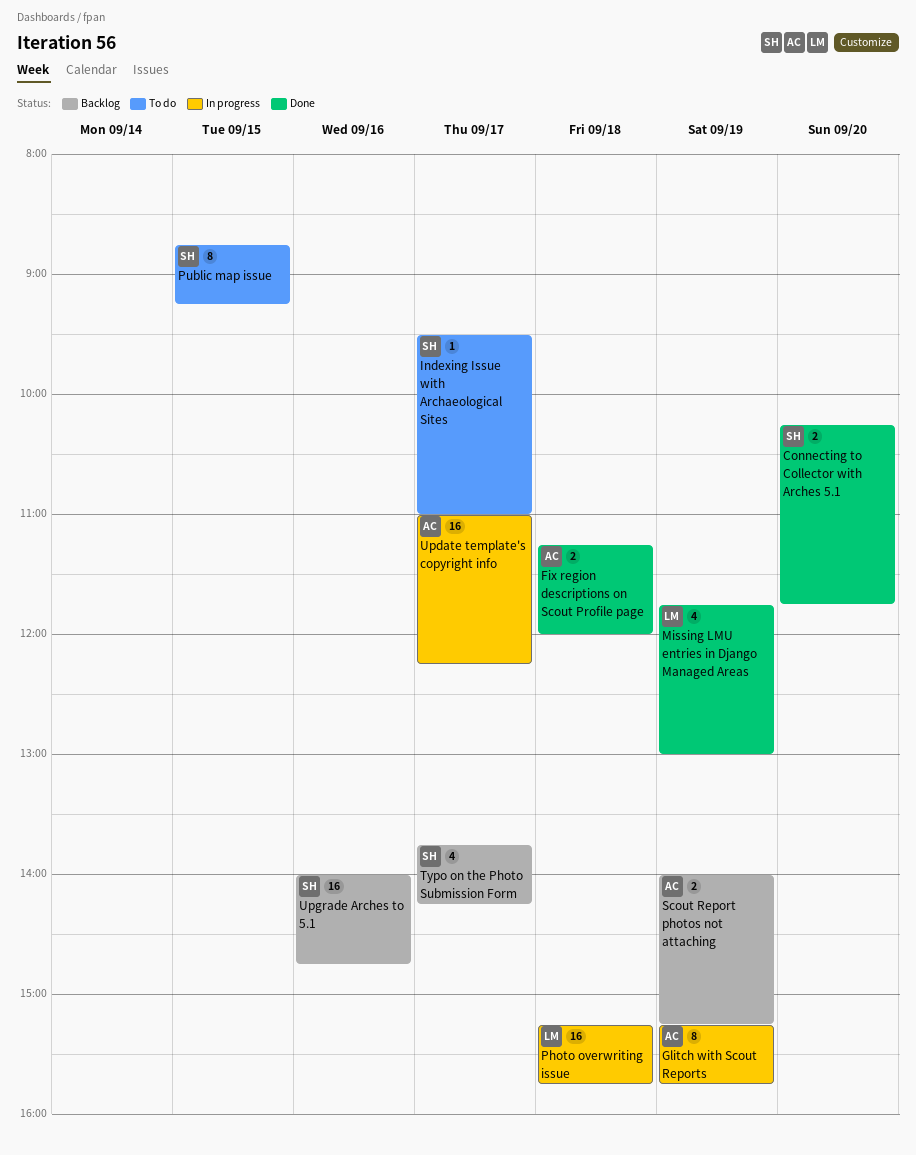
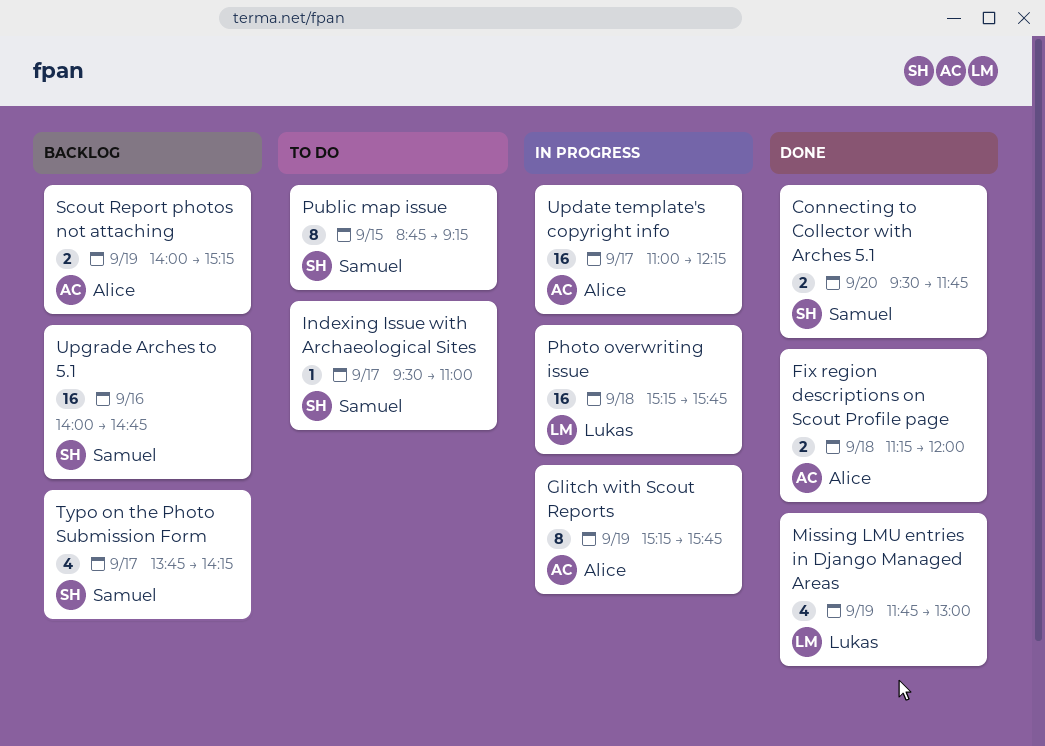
Connecting to Collector with Arches 5.1, begins: 10:15 -> 09:30

